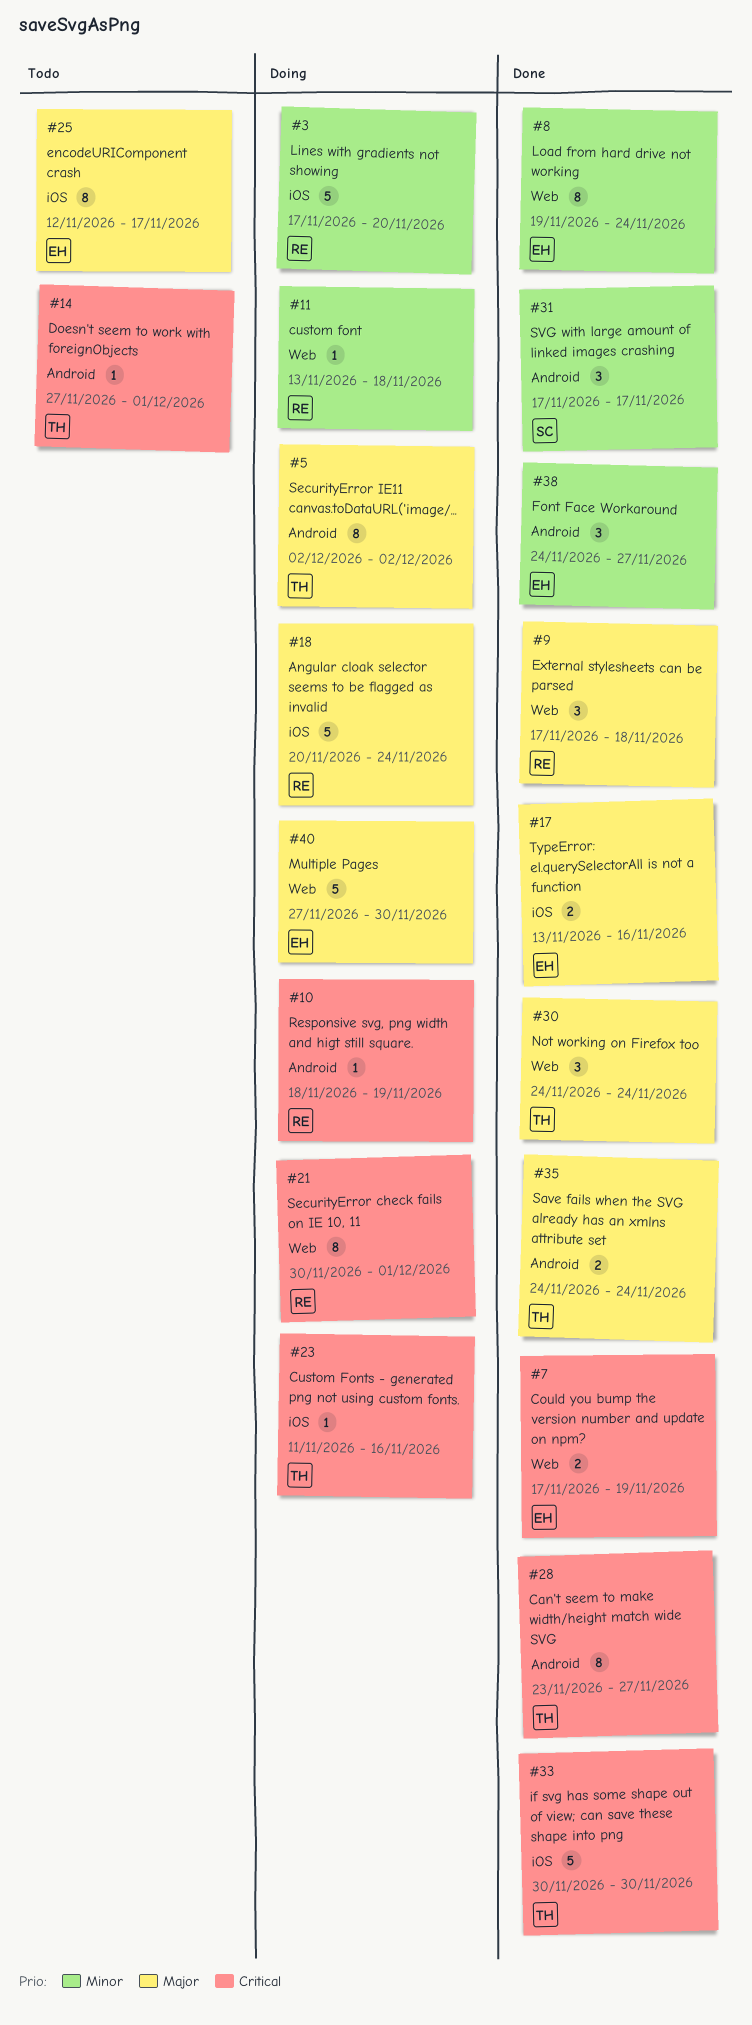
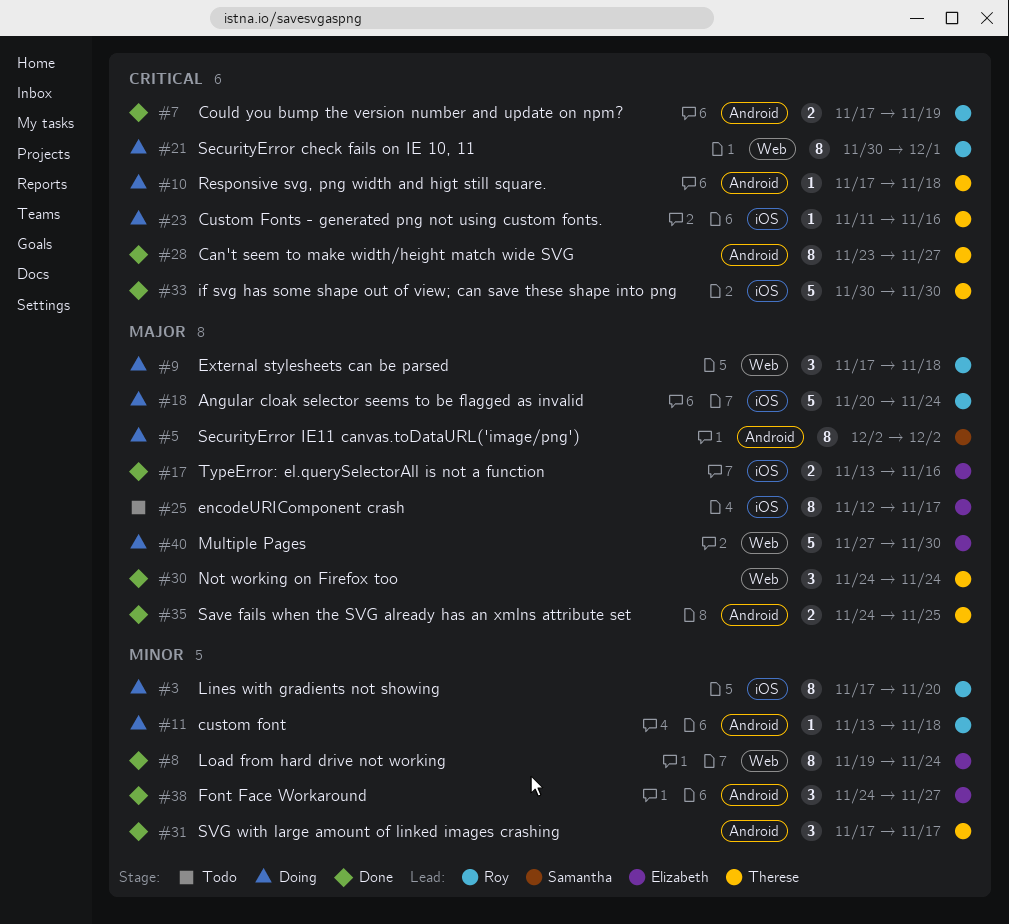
#3, estimate: 5 -> 8
#5, owner: Therese -> Samantha
#7, owner: Elizabeth -> Roy
#7, label: Web -> Android
#9, status: Done -> Doing
#10, owner: Roy -> Therese
#10, start: Nov 18 -> Nov 17
#10, due: Nov 19 -> Nov 18
#11, label: Web -> Android
#14: present -> none
#31, owner: Samantha -> Therese
#35, due: Nov 24 -> Nov 25

